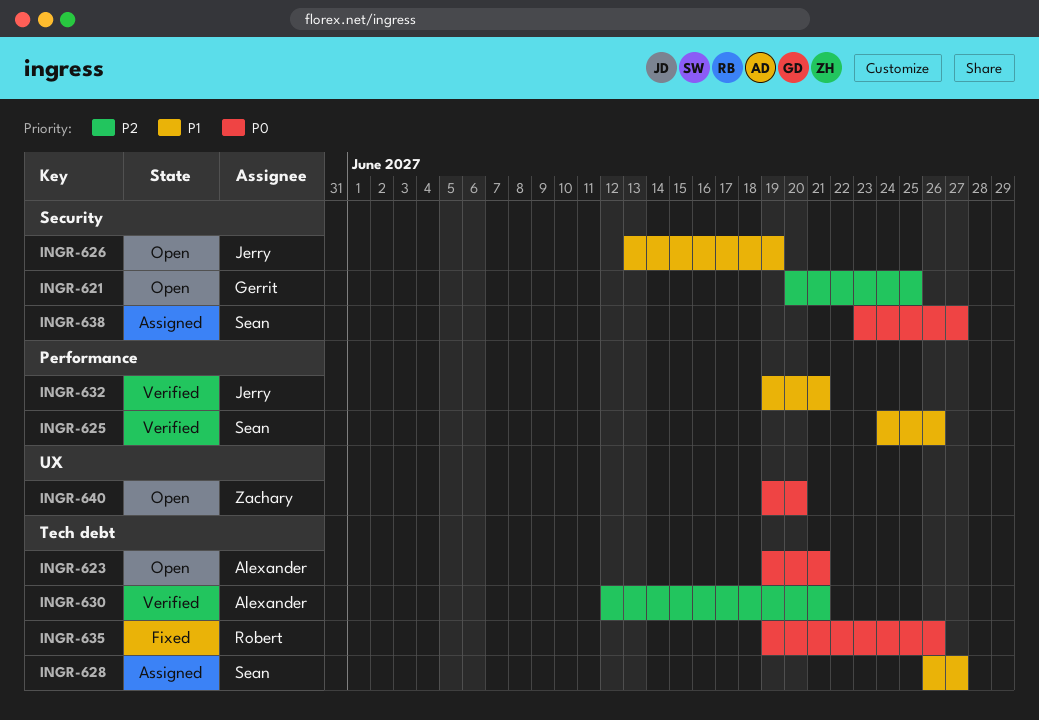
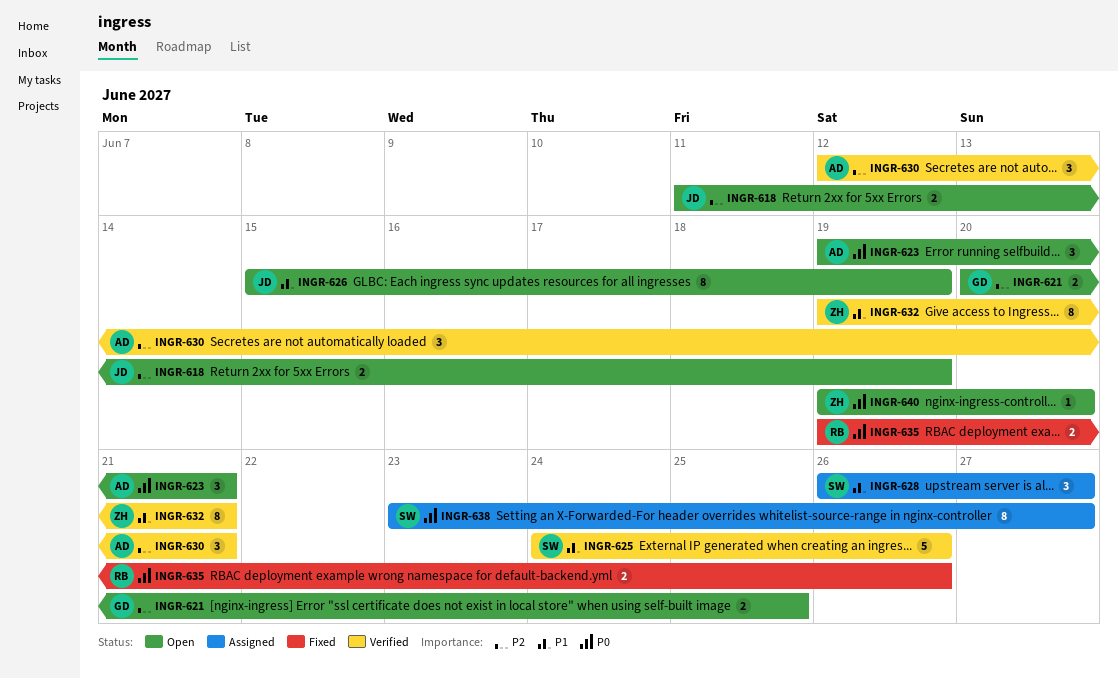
INGR-618: none -> present
INGR-626, start: Jun 13 -> Jun 15
INGR-632, owner: Jerry -> Zachary

